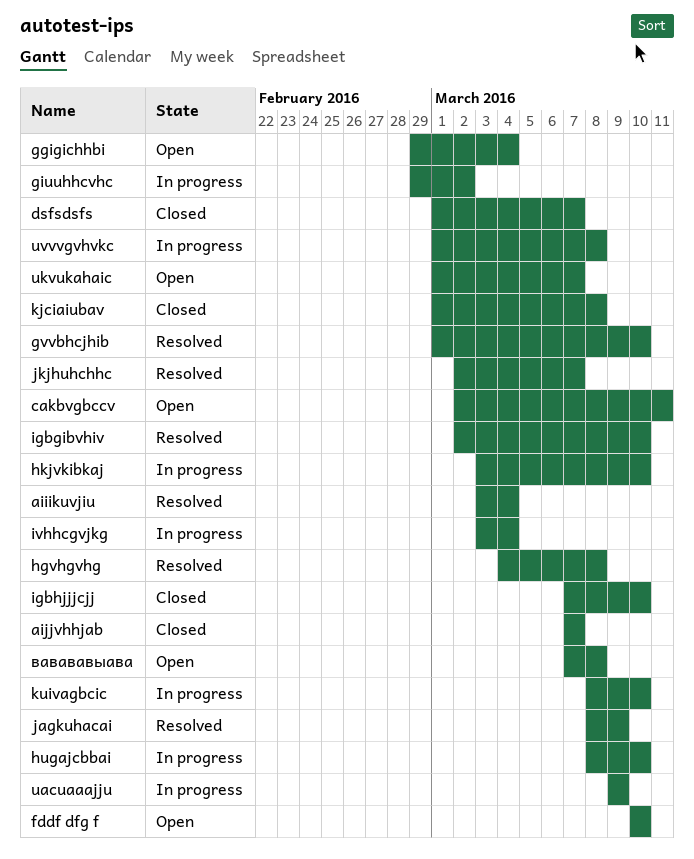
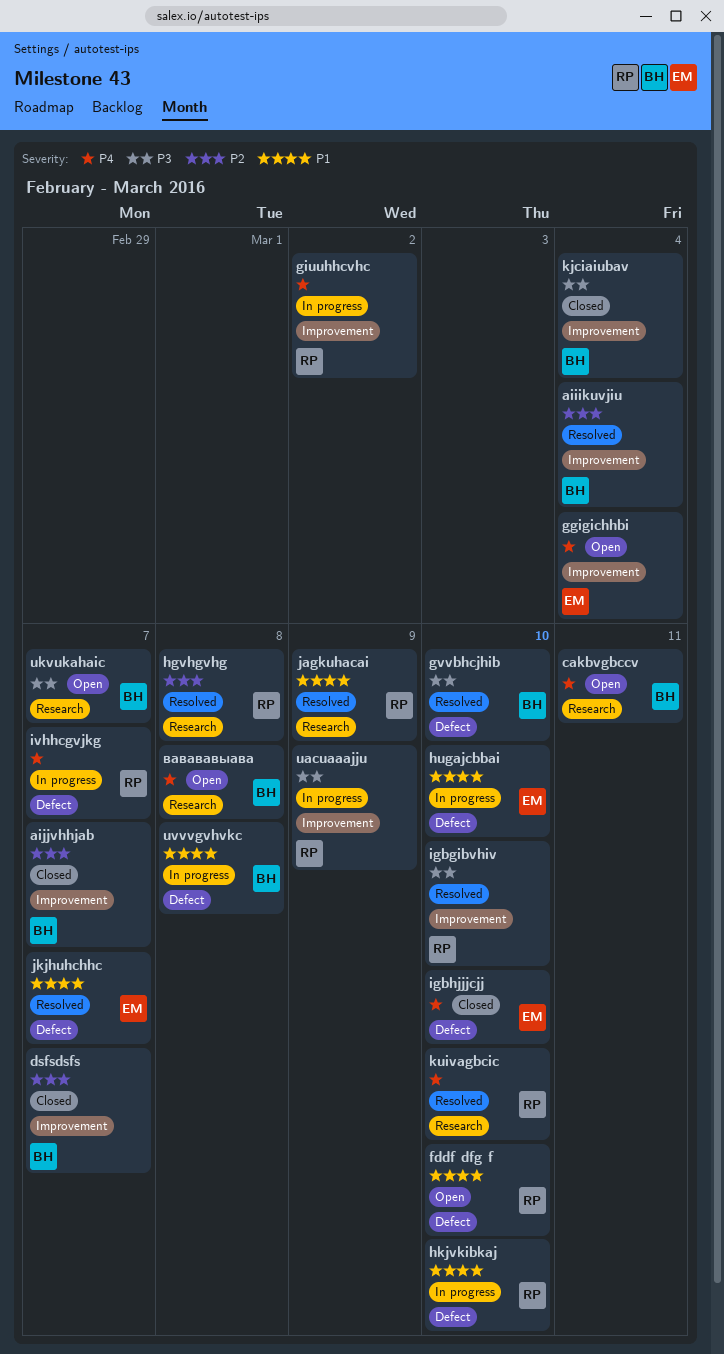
ivhhcgvjkg, due: Mar 4 -> Mar 7
kjciaiubav, due: Mar 8 -> Mar 4
kuivagbcic, status: In progress -> Resolved

